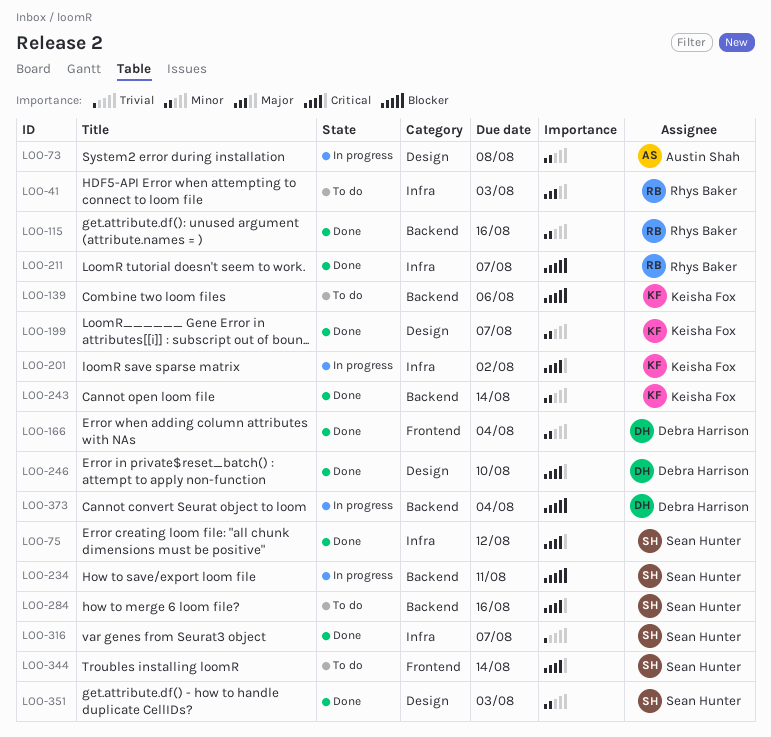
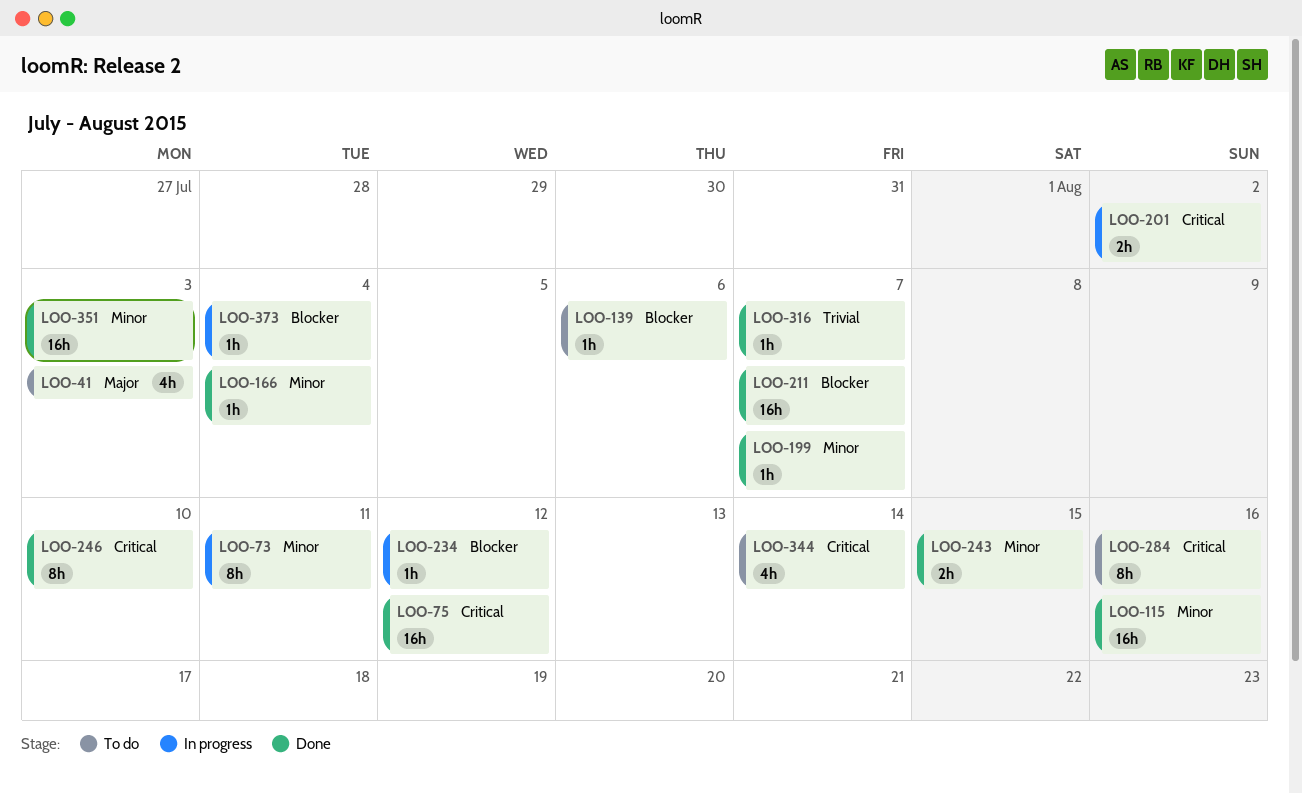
LOO-73, due: Aug 8 -> Aug 11
LOO-234, due: Aug 11 -> Aug 12
LOO-243, due: Aug 14 -> Aug 15

